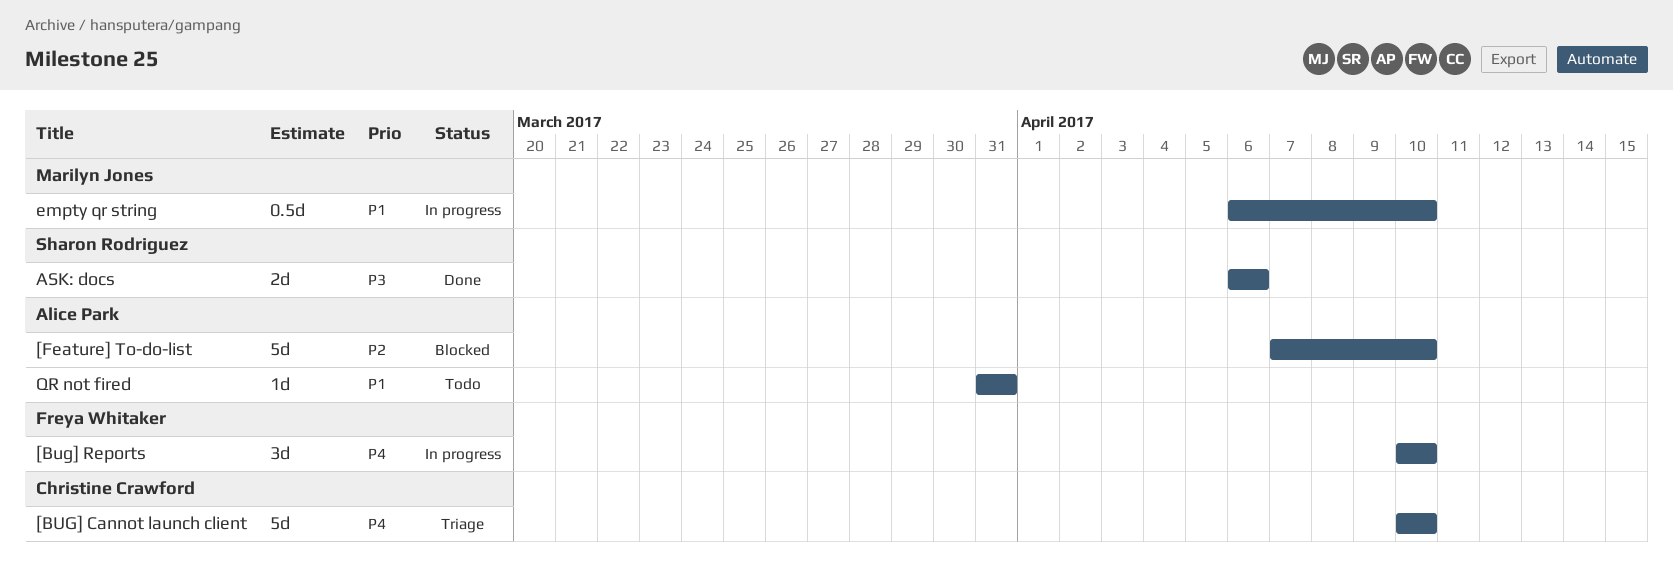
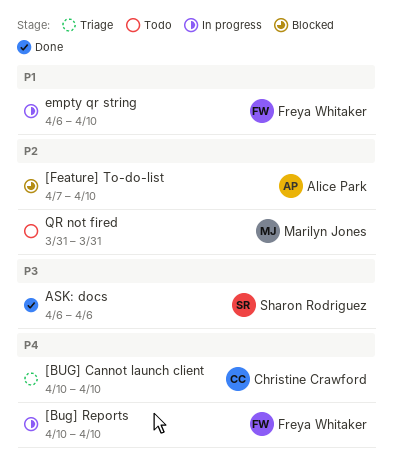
empty qr string, owner: Marilyn Jones -> Freya Whitaker
QR not fired, owner: Alice Park -> Marilyn Jones
QR not fired, priority: P1 -> P2

